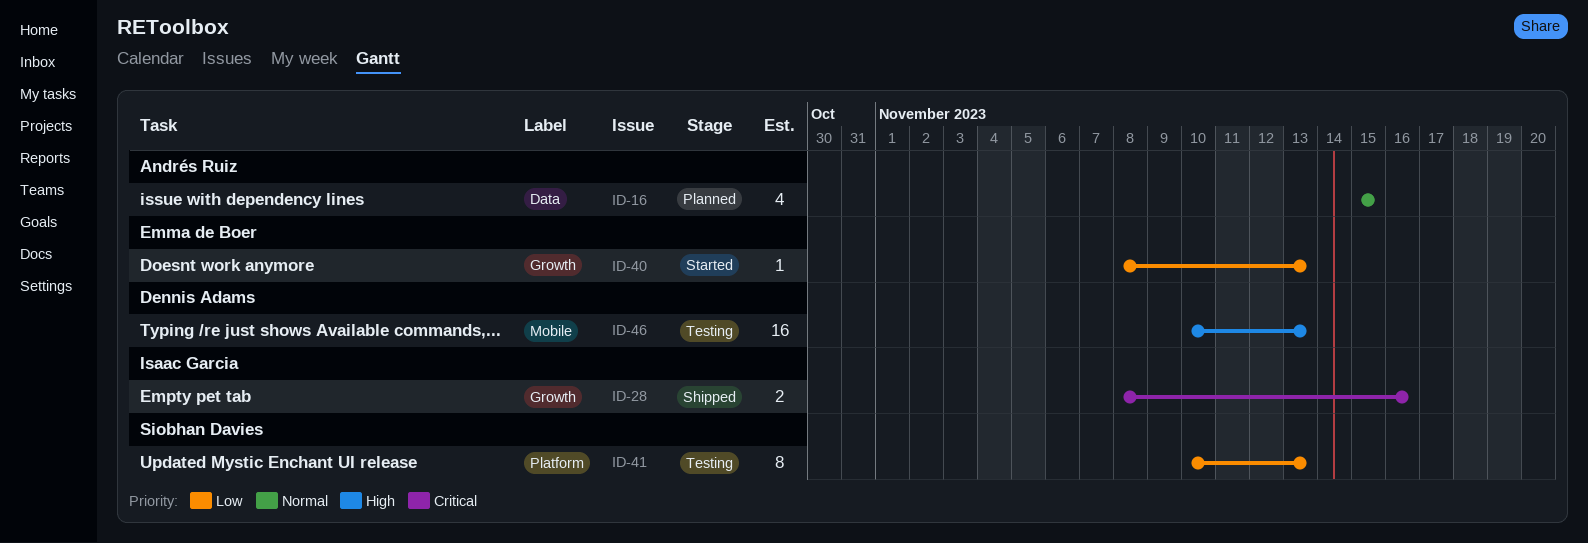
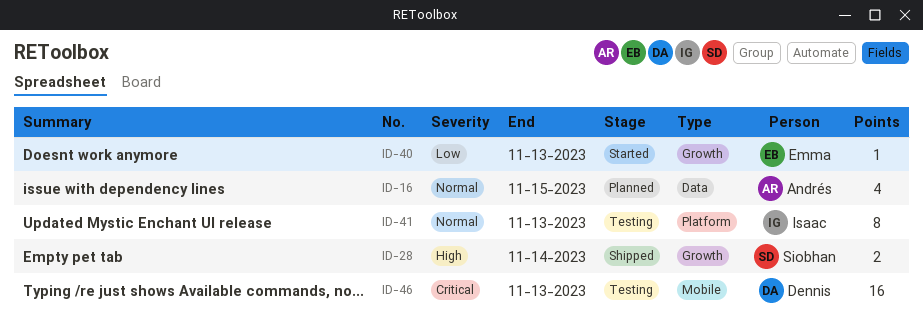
ID-28, owner: Isaac Garcia -> Siobhan Davies
ID-28, priority: Critical -> High
ID-28, due: Nov 16 -> Nov 14
ID-41, owner: Siobhan Davies -> Isaac Garcia
ID-41, priority: Low -> Normal
ID-46, priority: High -> Critical

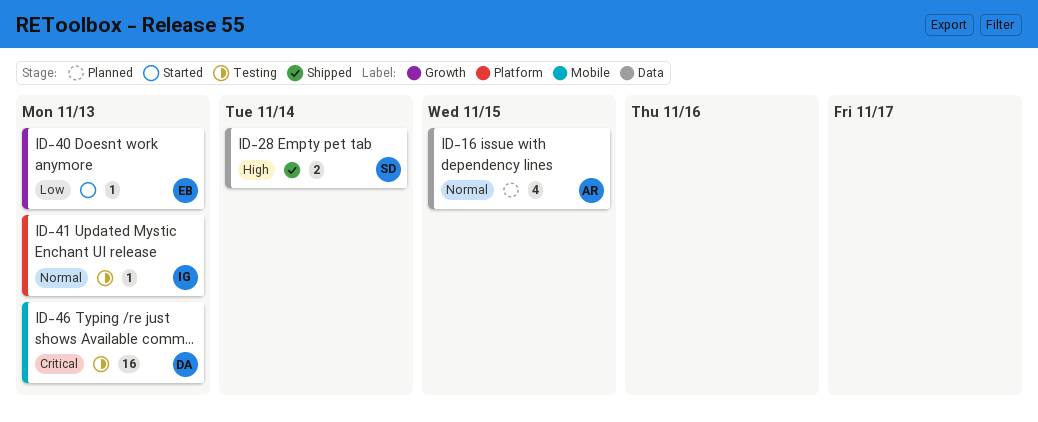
ID-28, label: Growth -> Data
ID-41, estimate: 8 -> 1

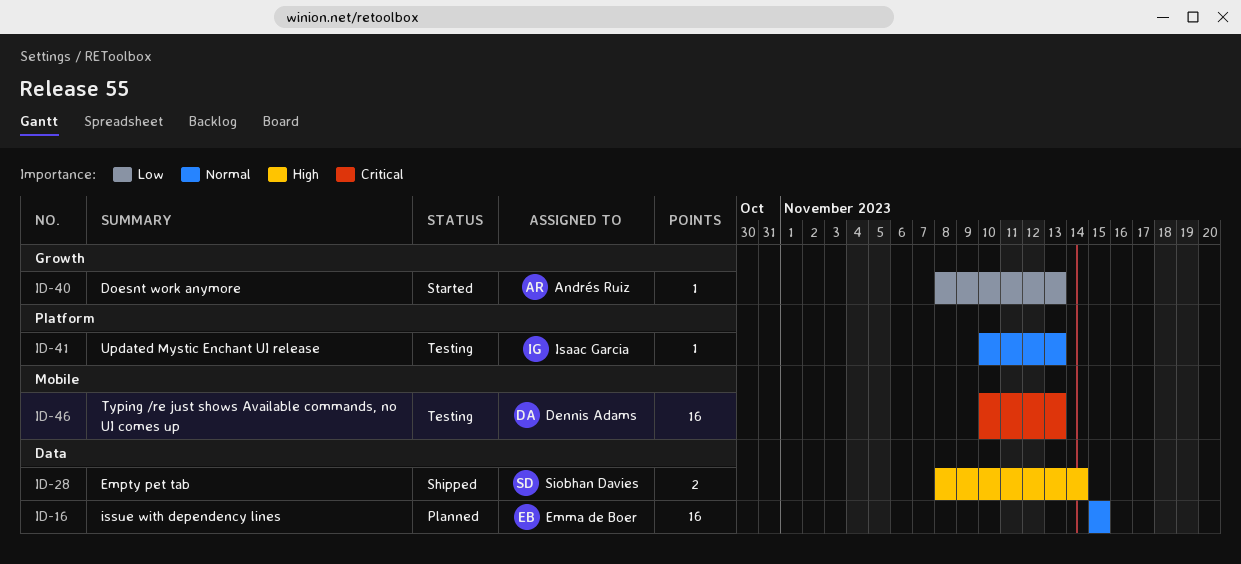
ID-16, owner: Andrés Ruiz -> Emma de Boer
ID-16, estimate: 4 -> 16
ID-40, owner: Emma de Boer -> Andrés Ruiz

